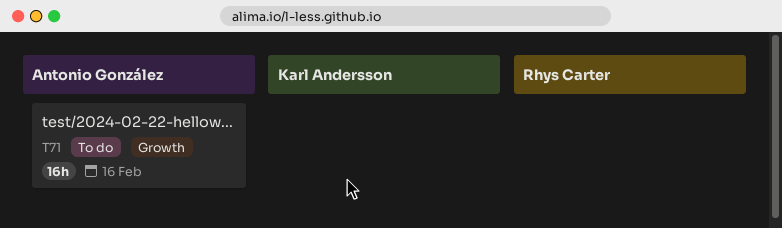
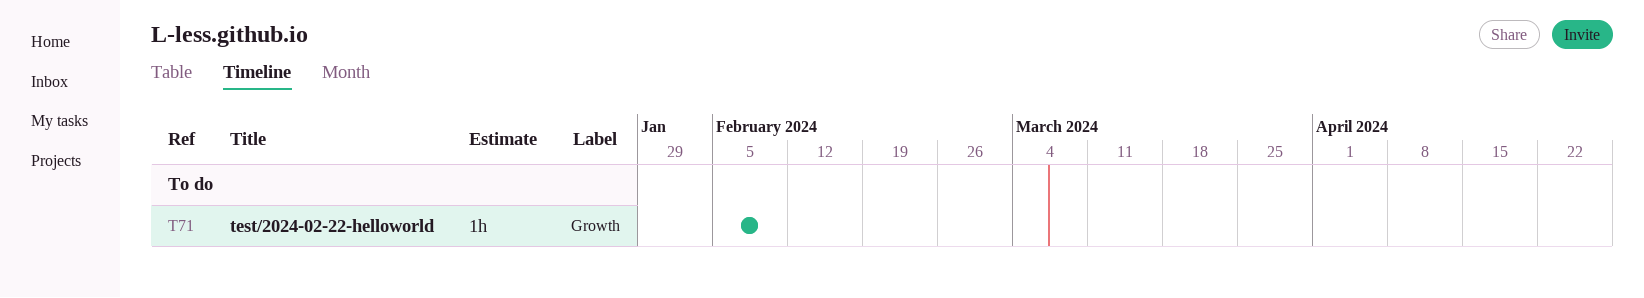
T71, estimate: 16h -> 1h
T71, due: Feb 16 -> Feb 9

